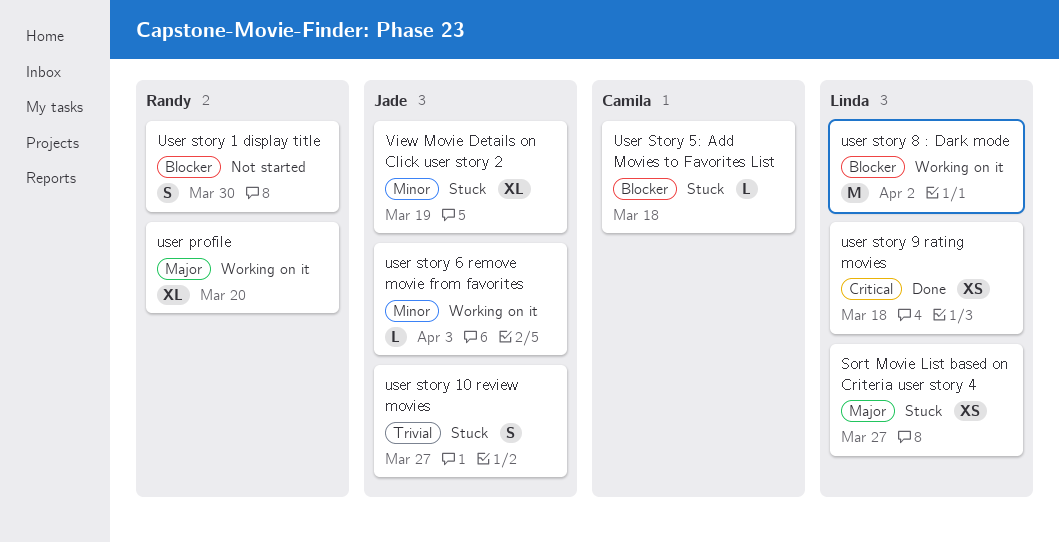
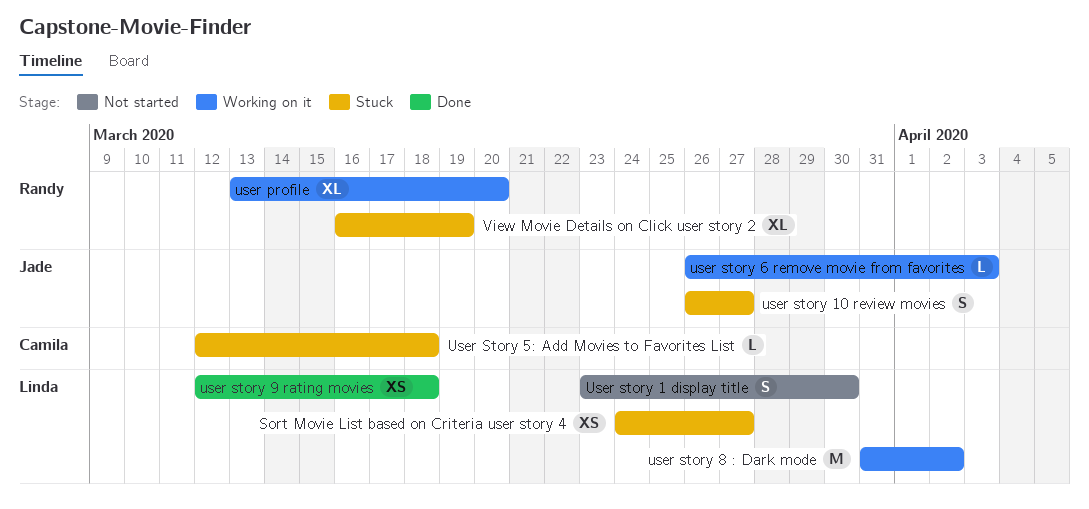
User story 1 display title, owner: Randy -> Linda
View Movie Details on Click user story 2, owner: Jade -> Randy

